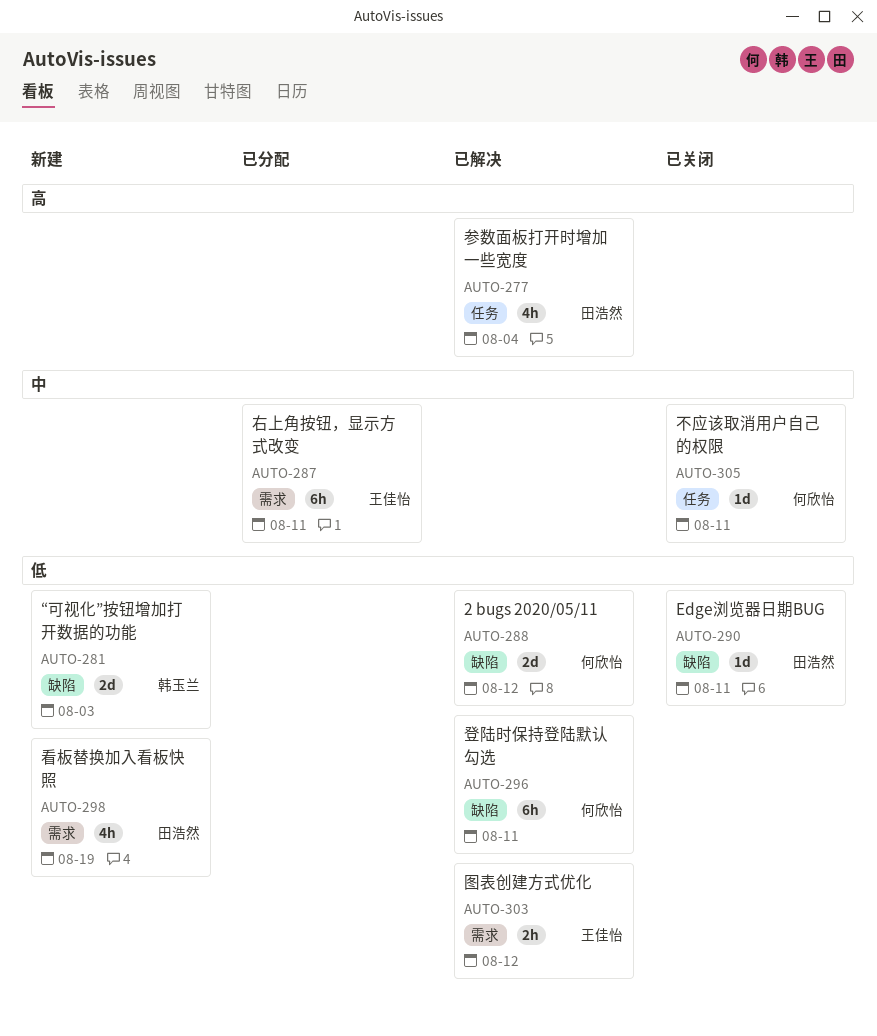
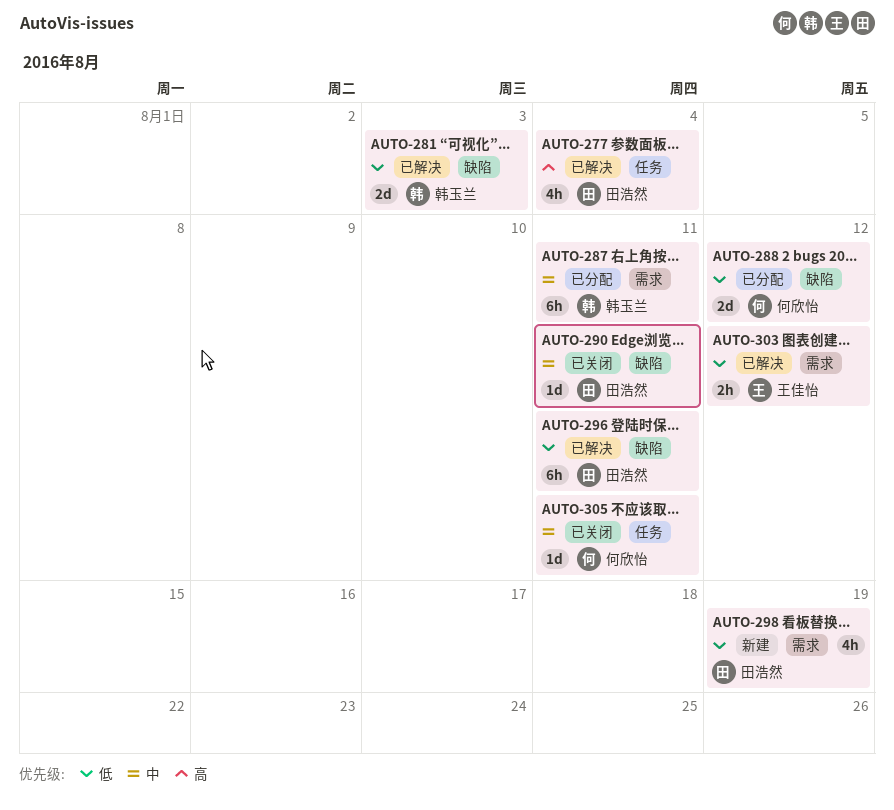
AUTO-281, status: 新建 -> 已解决
AUTO-287, owner: 王佳怡 -> 韩玉兰
AUTO-288, status: 已解决 -> 已分配
AUTO-290, priority: 低 -> 中
AUTO-296, owner: 何欣怡 -> 田浩然

